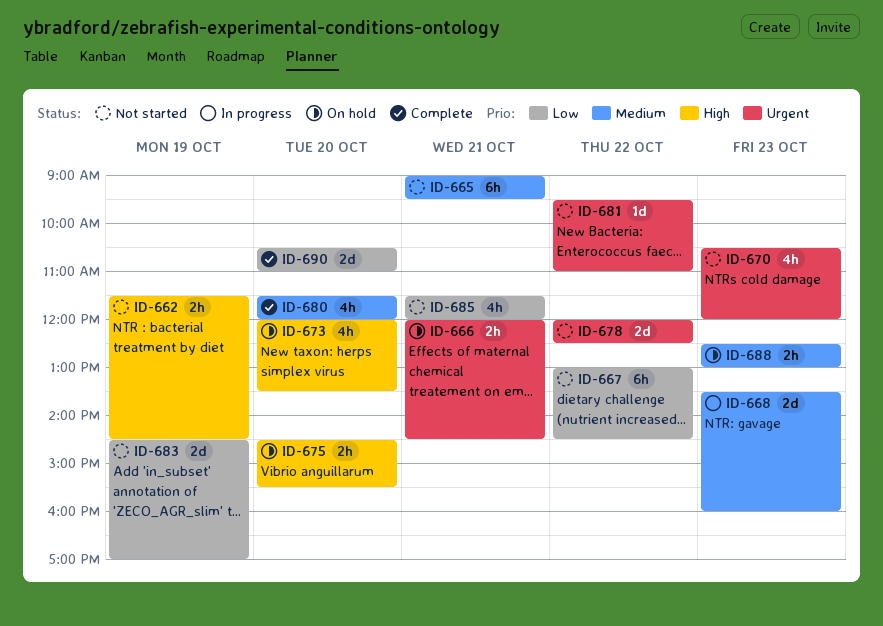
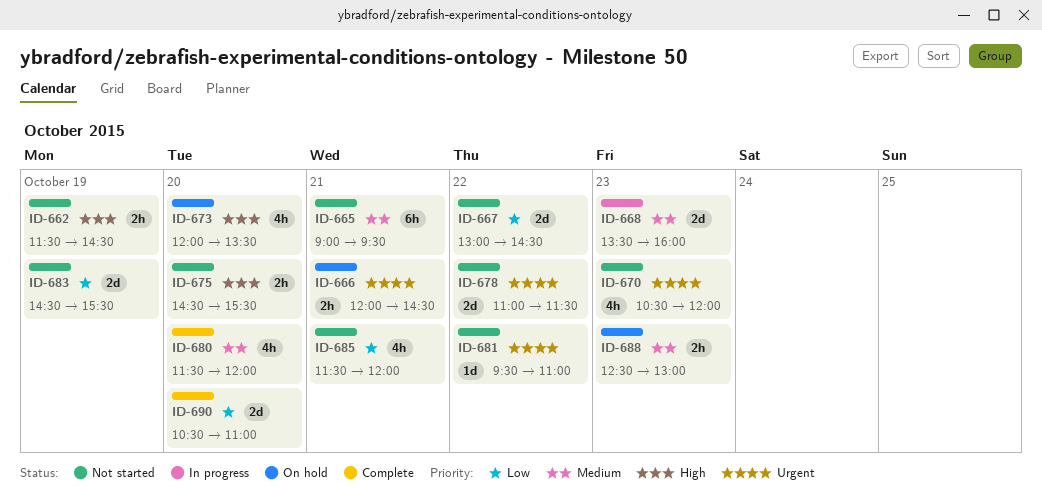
ID-667, estimate: 6h -> 2d
ID-675, status: On hold -> Not started
ID-678, begins: 12:00 -> 11:00
ID-678, ends: 12:30 -> 11:30
ID-683, ends: 17:00 -> 15:30

